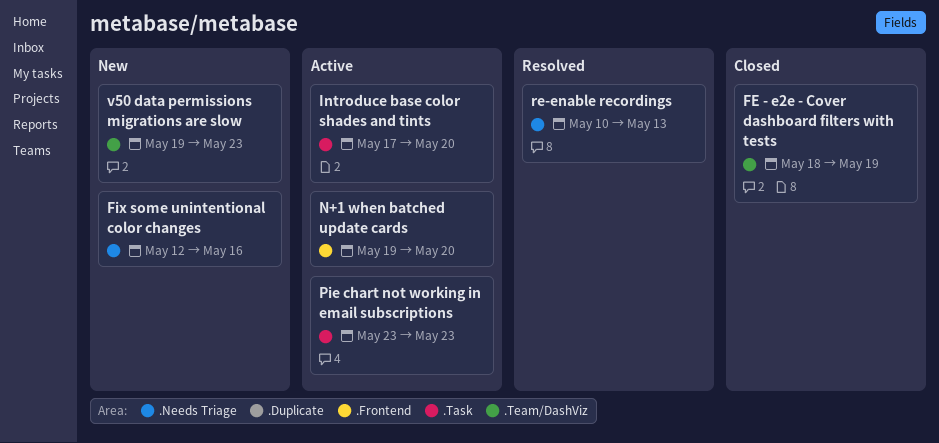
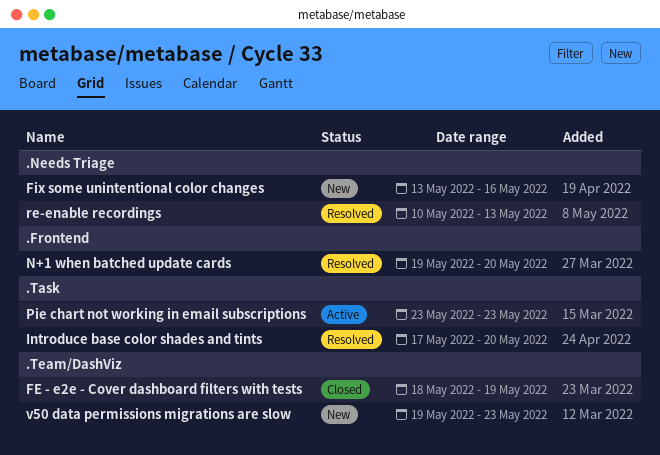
Fix some unintentional color changes, start: May 12 -> May 13
Introduce base color shades and tints, status: Active -> Resolved
N+1 when batched update cards, status: Active -> Resolved

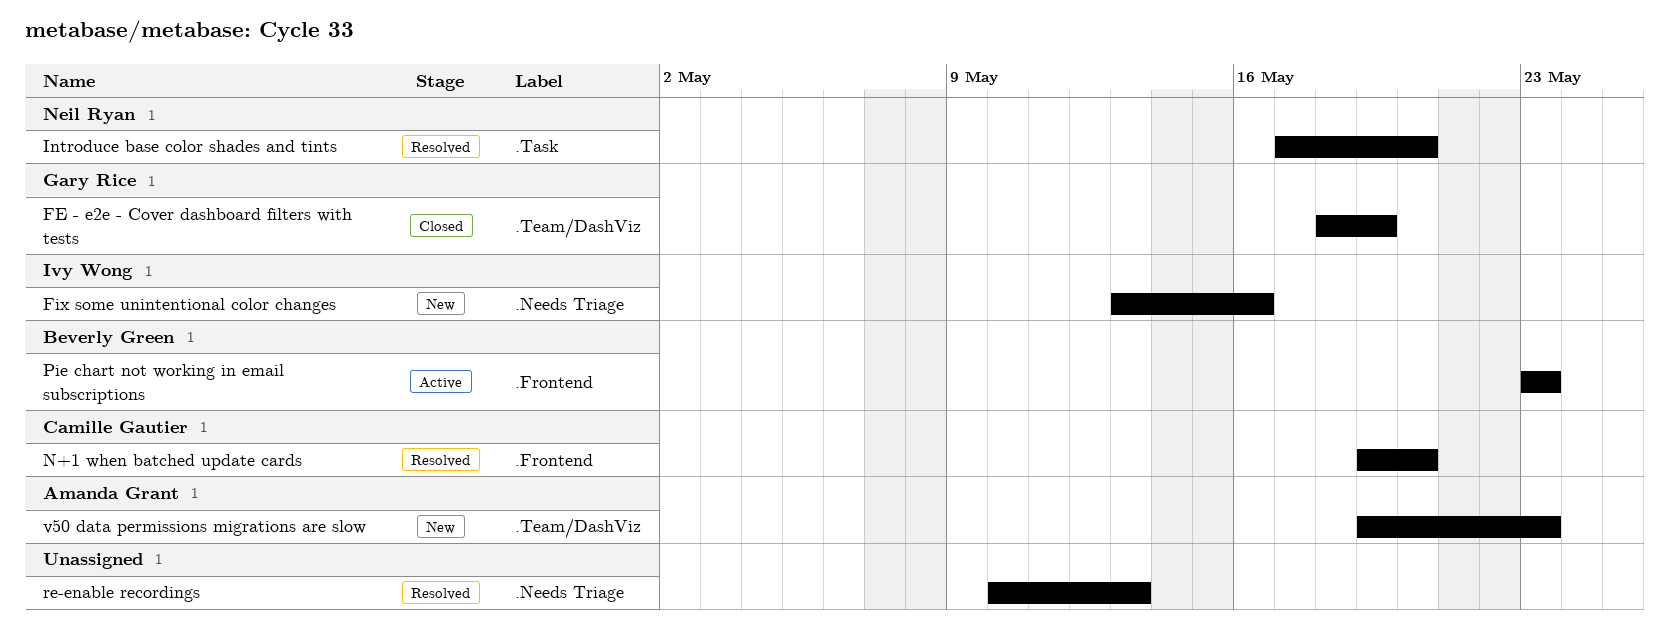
Pie chart not working in email subscriptions, label: .Task -> .Frontend

